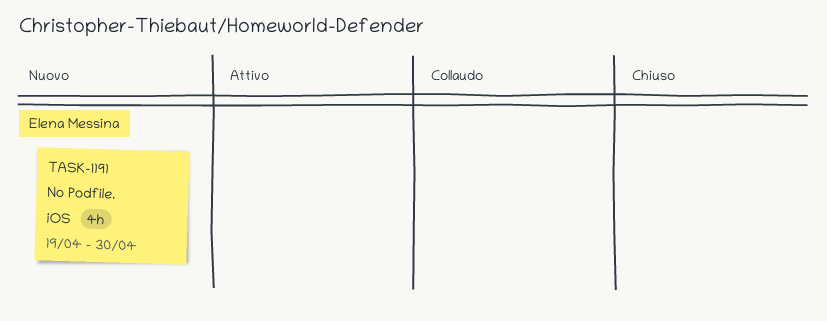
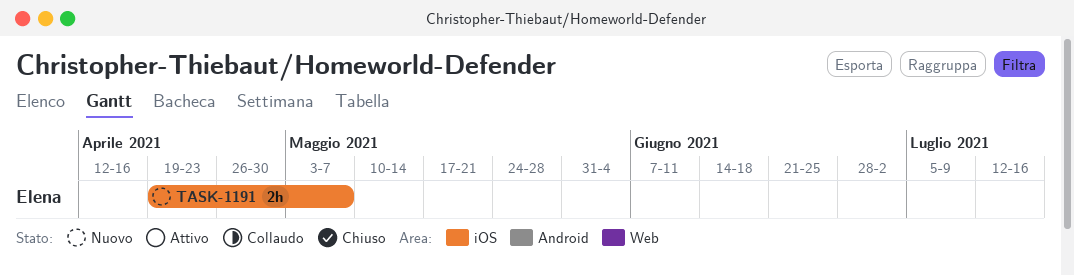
TASK-1191, estimate: 4h -> 2h
TASK-1191, due: Apr 30 -> May 7

